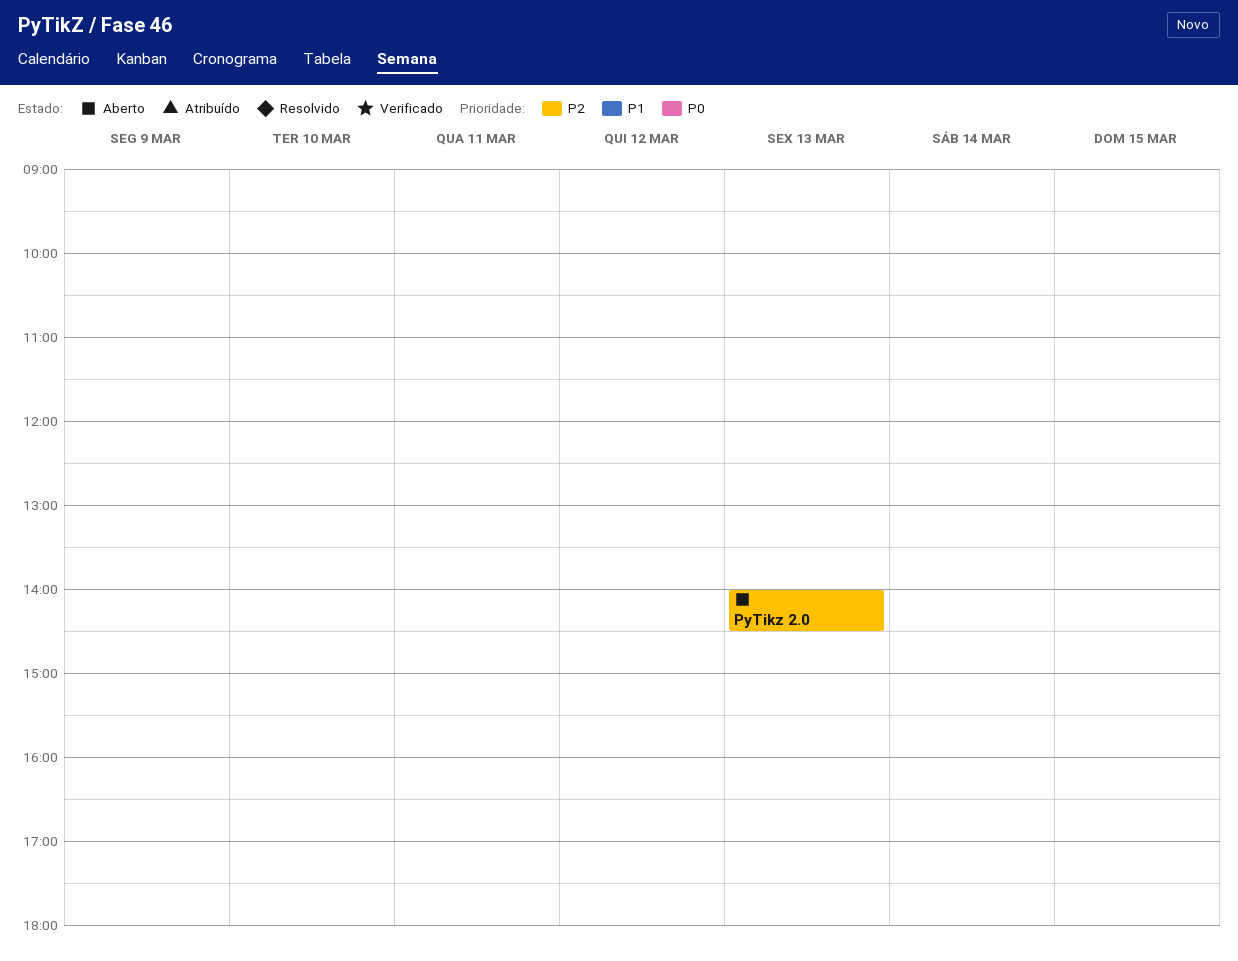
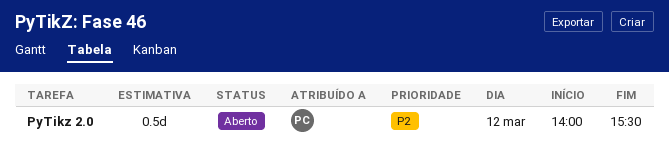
PyTikz 2.0, day: Mar 13 -> Mar 12
PyTikz 2.0, ends: 14:30 -> 15:30

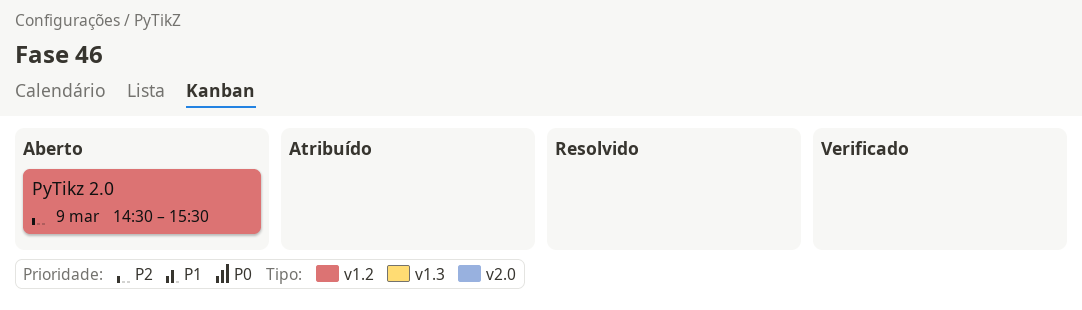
PyTikz 2.0, day: Mar 12 -> Mar 9
PyTikz 2.0, begins: 14:00 -> 14:30

